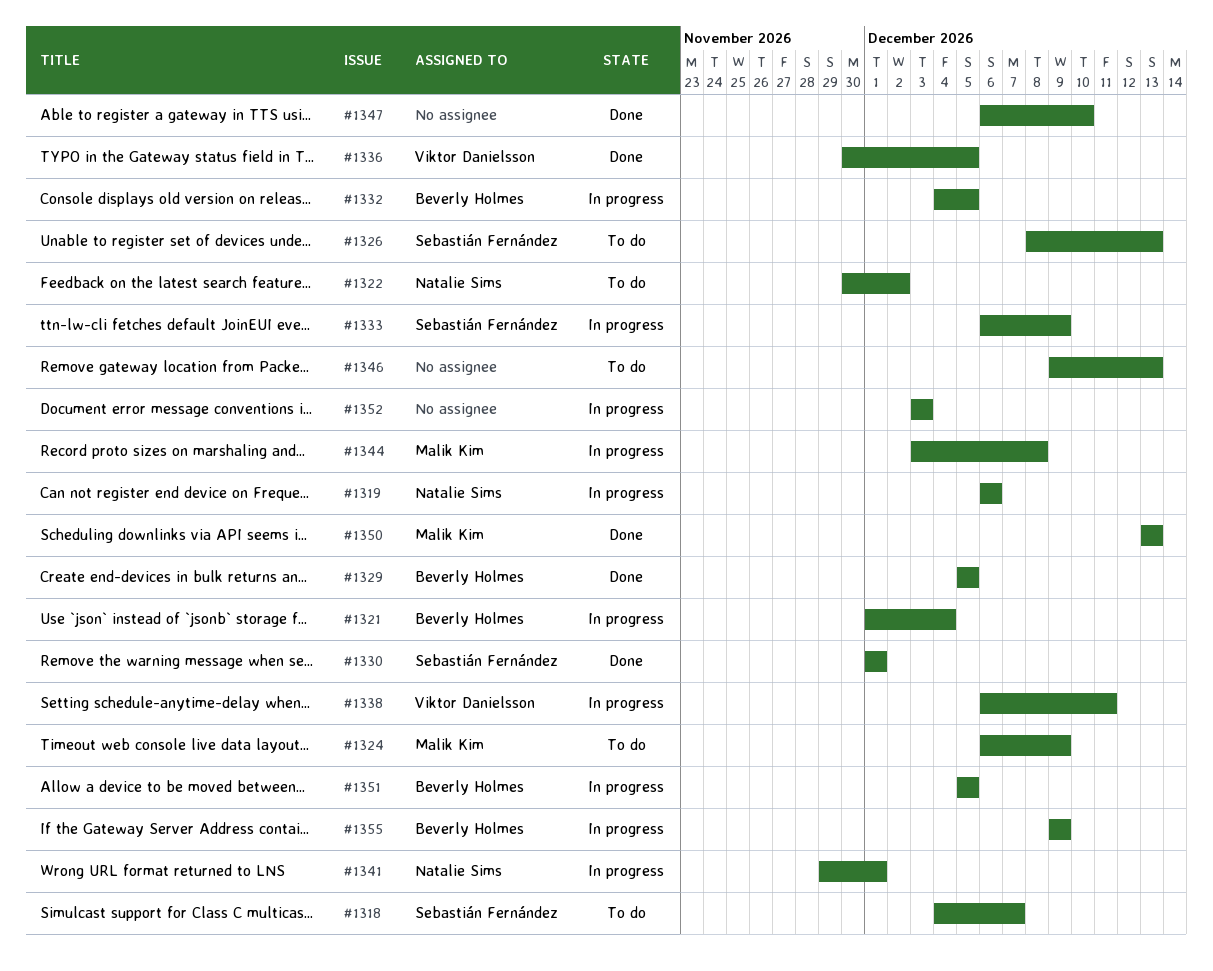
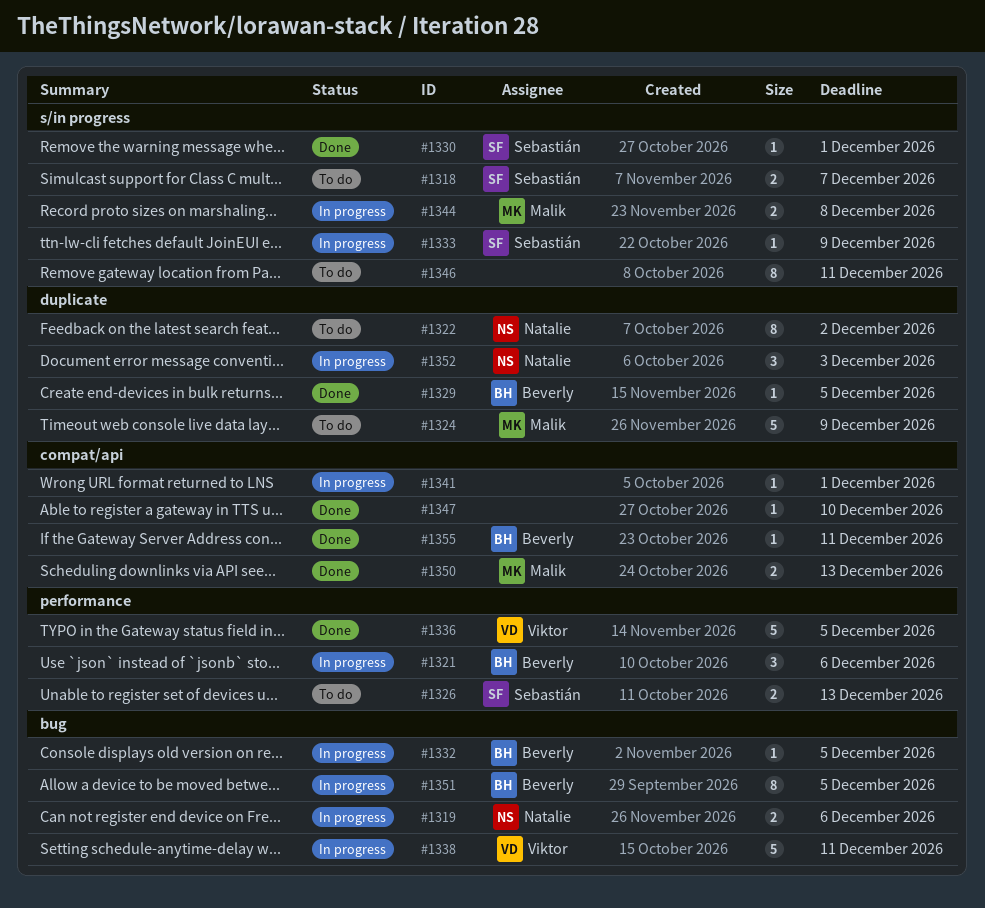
#1321, due: Dec 4 -> Dec 6
#1341, owner: Natalie Sims -> none
#1346, due: Dec 13 -> Dec 11
#1352, owner: none -> Natalie Sims
#1355, status: In progress -> Done
#1355, due: Dec 9 -> Dec 11

